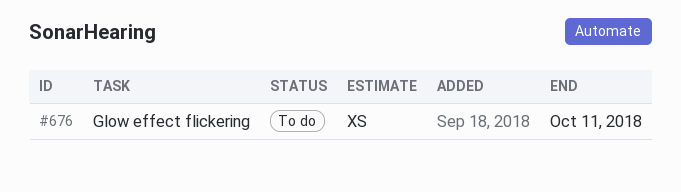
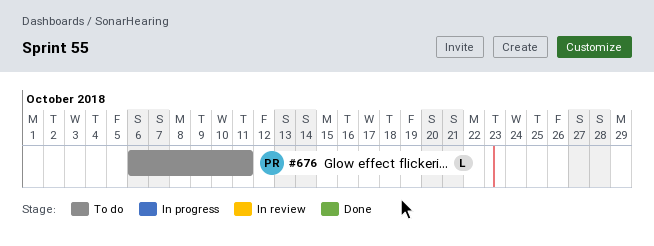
#676, estimate: XS -> L

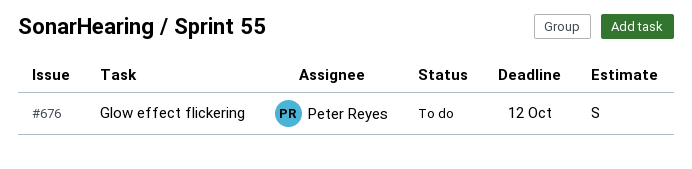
#676, estimate: L -> S
#676, due: Oct 11 -> Oct 12

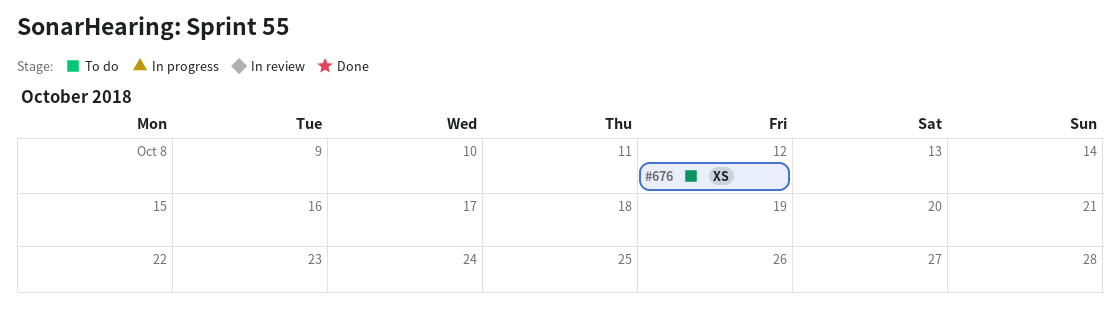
#676, estimate: S -> XS

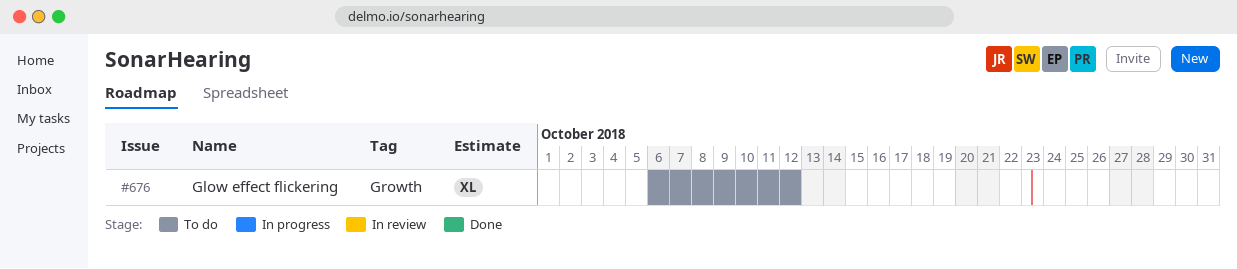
#676, estimate: XS -> XL

